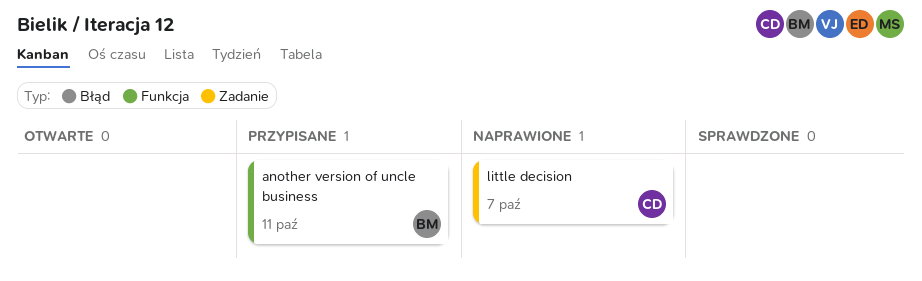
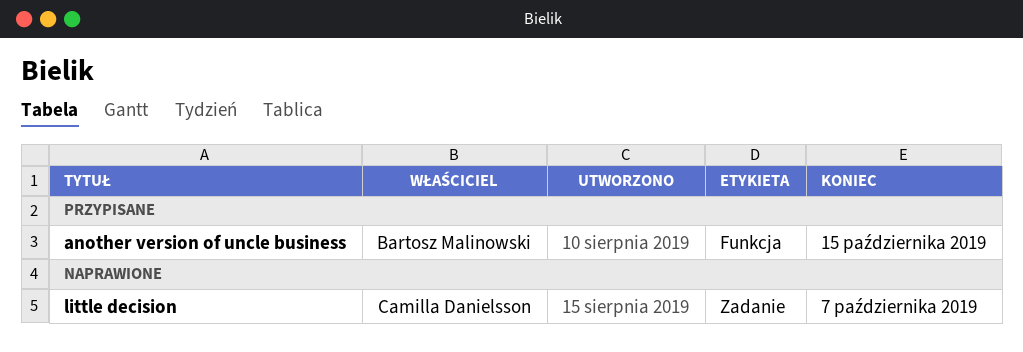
another version of uncle business, due: Oct 11 -> Oct 15

